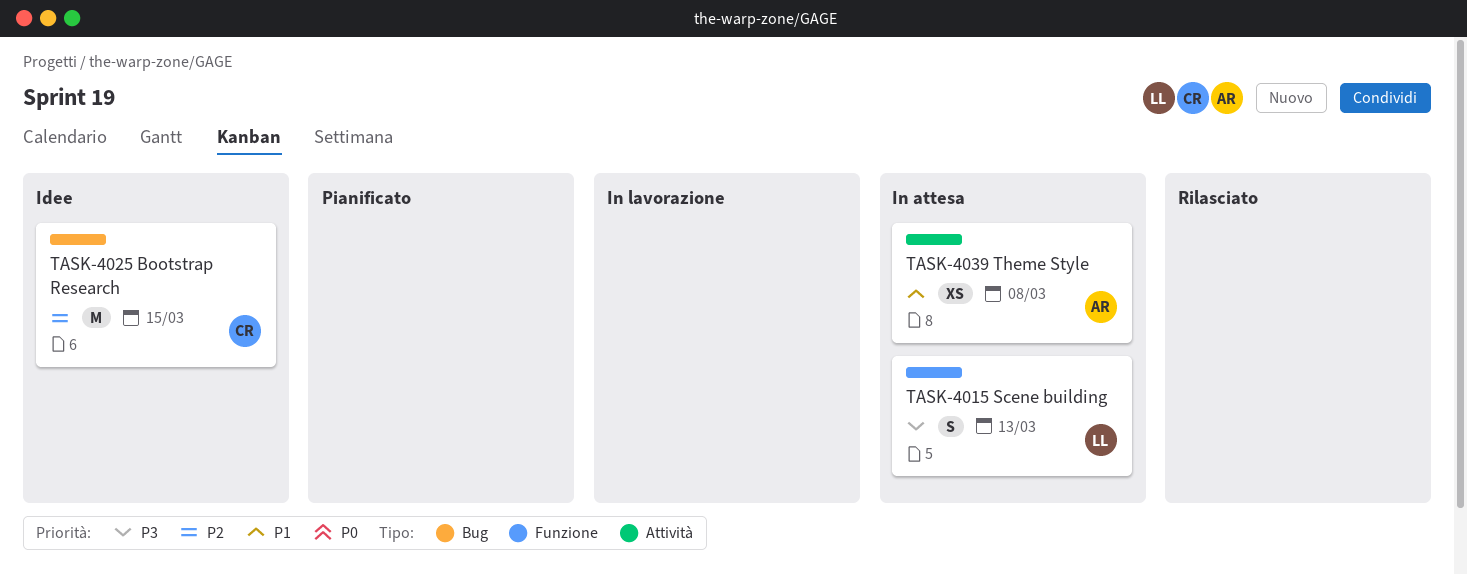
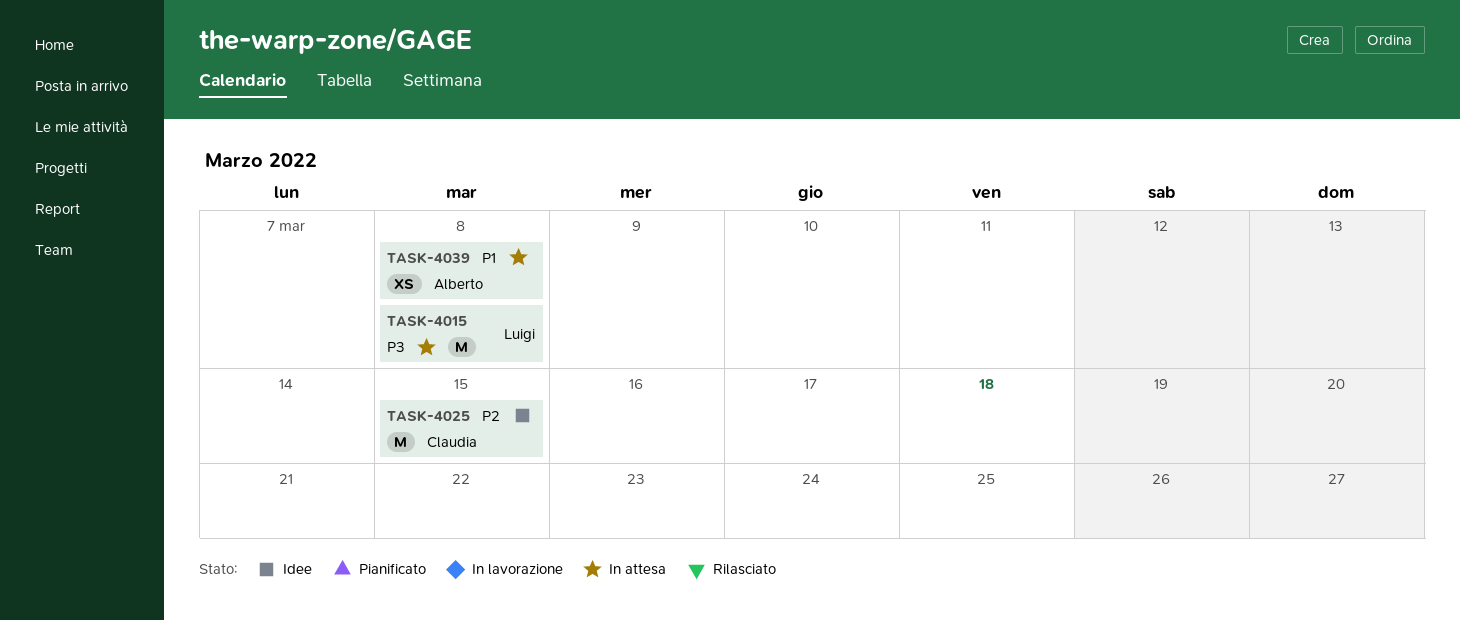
TASK-4015, estimate: S -> M
TASK-4015, due: Mar 13 -> Mar 8

